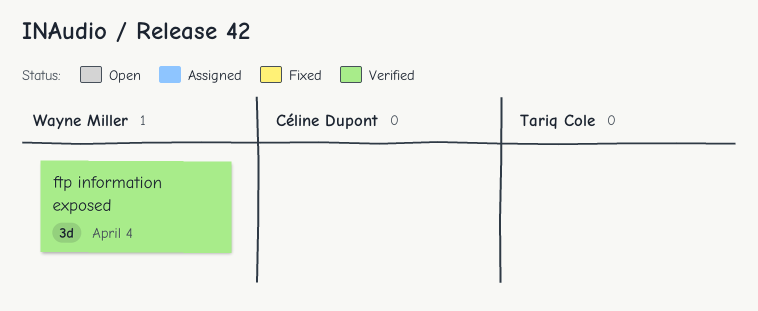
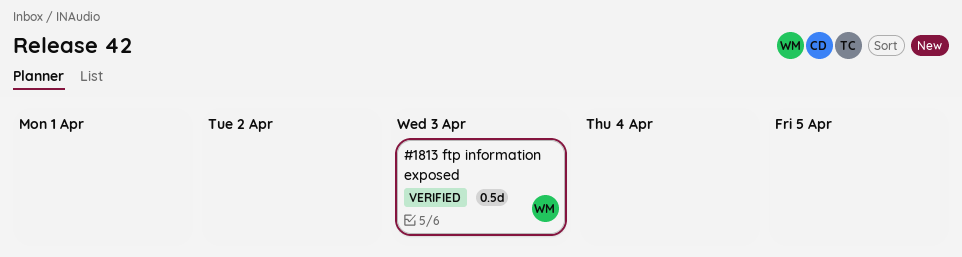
ftp information exposed, estimate: 3d -> 0.5d
ftp information exposed, due: Apr 4 -> Apr 3

